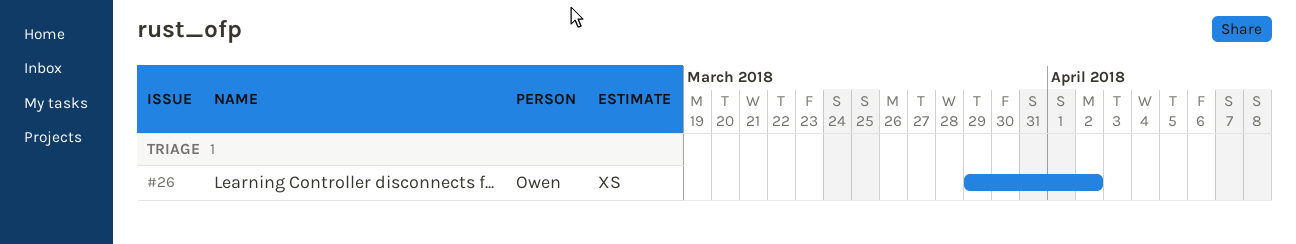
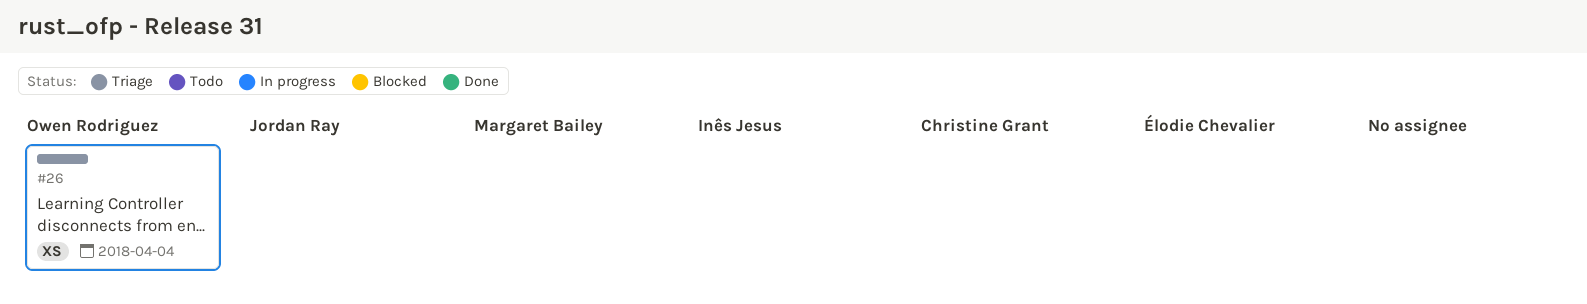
#26, due: Apr 2 -> Apr 4

